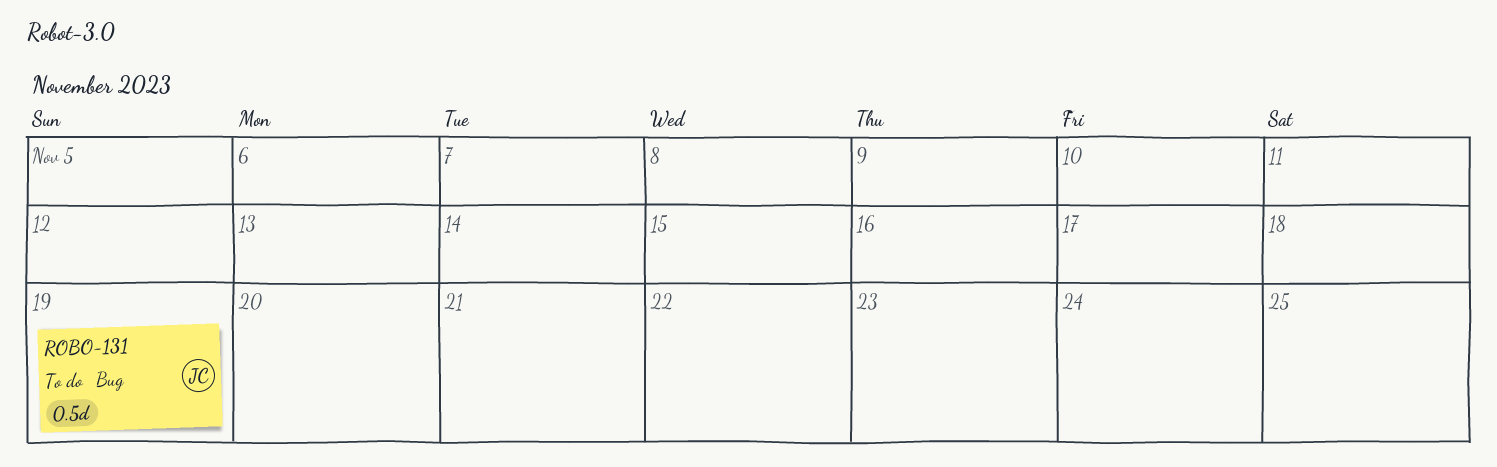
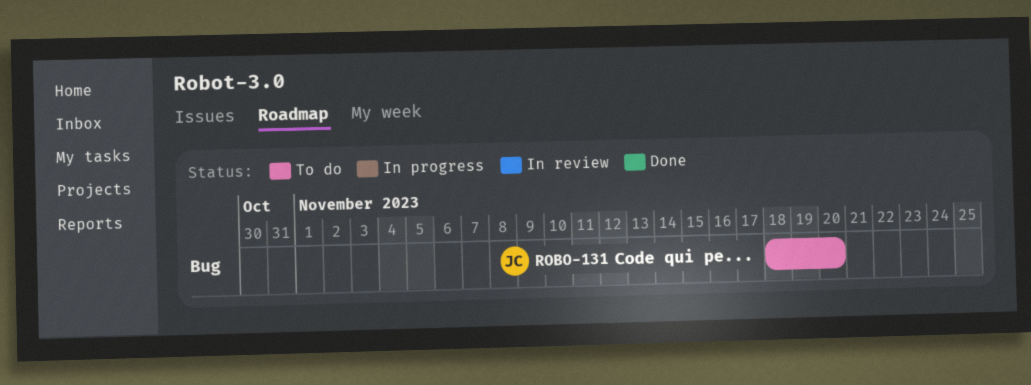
ROBO-131, due: Nov 19 -> Nov 20

